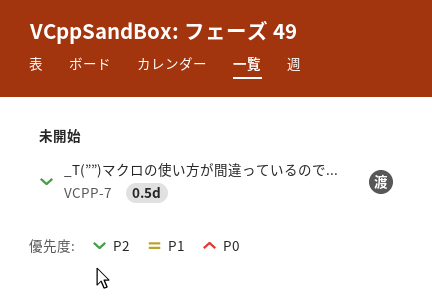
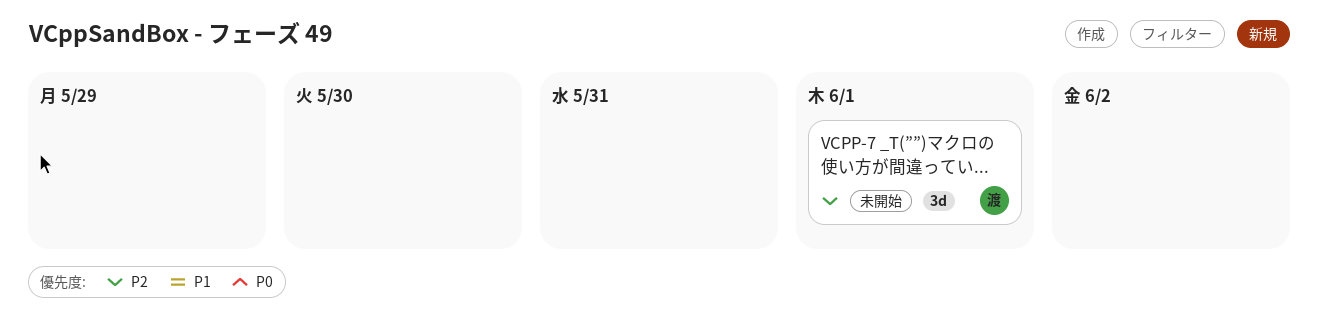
VCPP-7, estimate: 0.5d -> 3d

